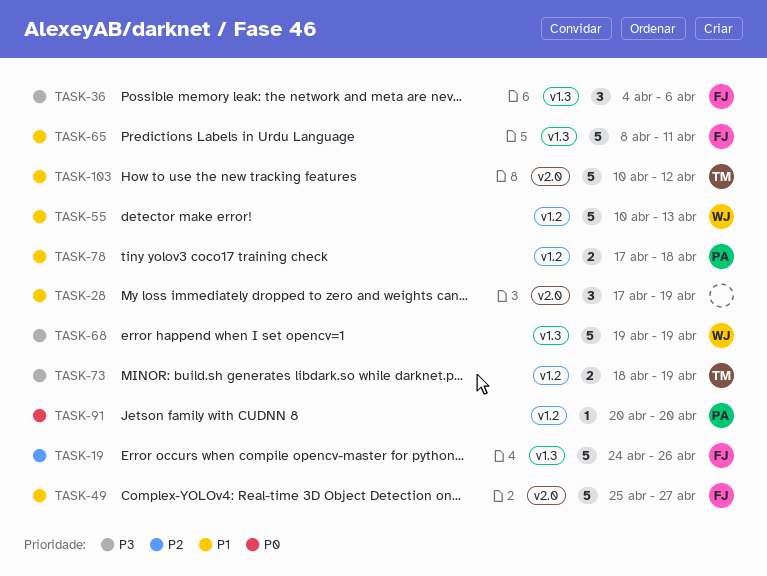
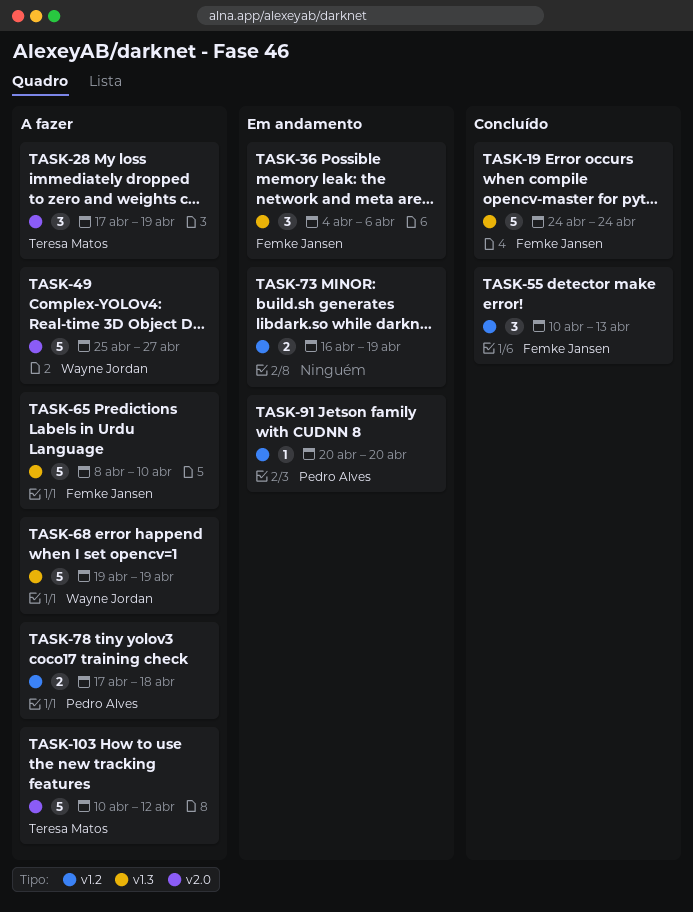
TASK-19, due: Apr 26 -> Apr 24
TASK-28, owner: none -> Teresa Matos
TASK-49, owner: Femke Jansen -> Wayne Jordan
TASK-55, owner: Wayne Jordan -> Femke Jansen
TASK-55, estimate: 5 -> 3
TASK-65, due: Apr 11 -> Apr 10
TASK-73, owner: Teresa Matos -> none
TASK-73, start: Apr 18 -> Apr 16

